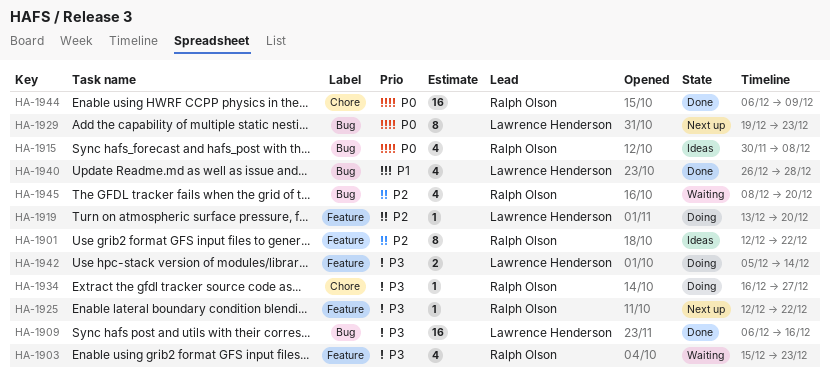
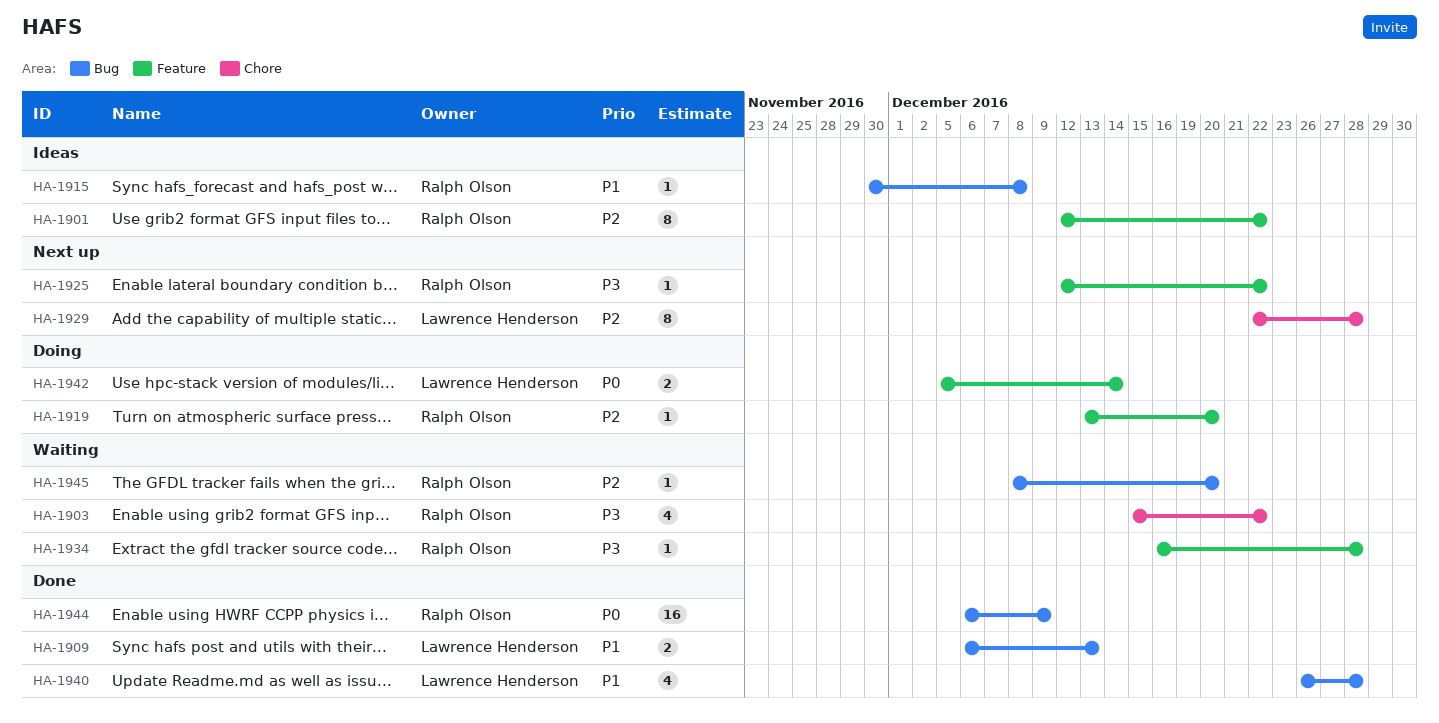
HA-1903, label: Feature -> Chore
HA-1903, due: Dec 23 -> Dec 22
HA-1909, priority: P3 -> P1
HA-1909, estimate: 16 -> 2
HA-1909, due: Dec 16 -> Dec 13
HA-1915, priority: P0 -> P1
HA-1915, estimate: 4 -> 1
HA-1919, owner: Lawrence Henderson -> Ralph Olson
HA-1929, priority: P0 -> P2
HA-1929, label: Bug -> Chore
HA-1929, start: Dec 19 -> Dec 22
HA-1929, due: Dec 23 -> Dec 28
HA-1934, status: Doing -> Waiting
HA-1934, label: Chore -> Feature
HA-1934, due: Dec 27 -> Dec 28
HA-1942, priority: P3 -> P0
HA-1944, label: Chore -> Bug
HA-1945, estimate: 4 -> 1

